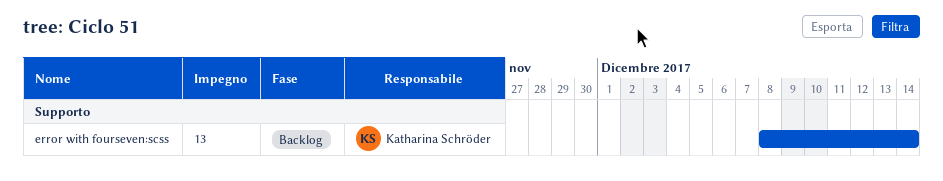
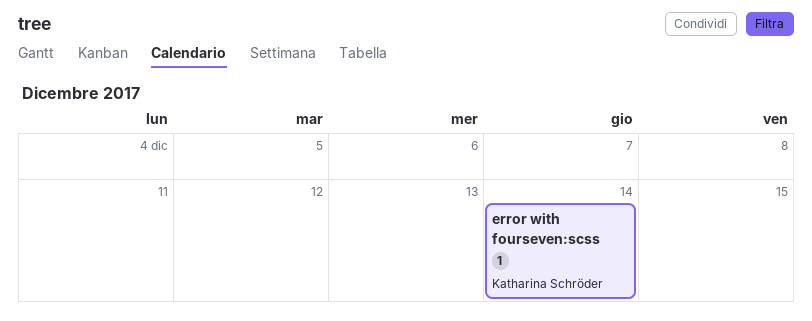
error with fourseven:scss, estimate: 13 -> 1

